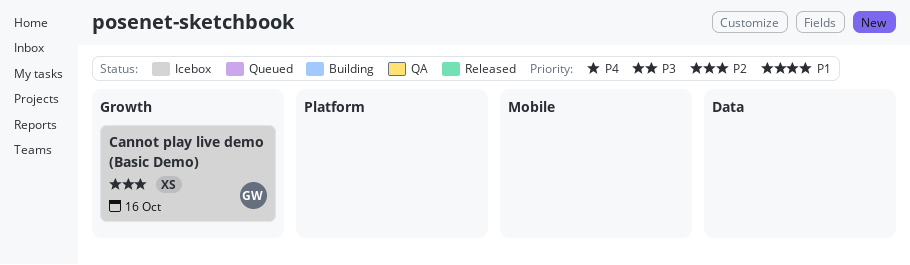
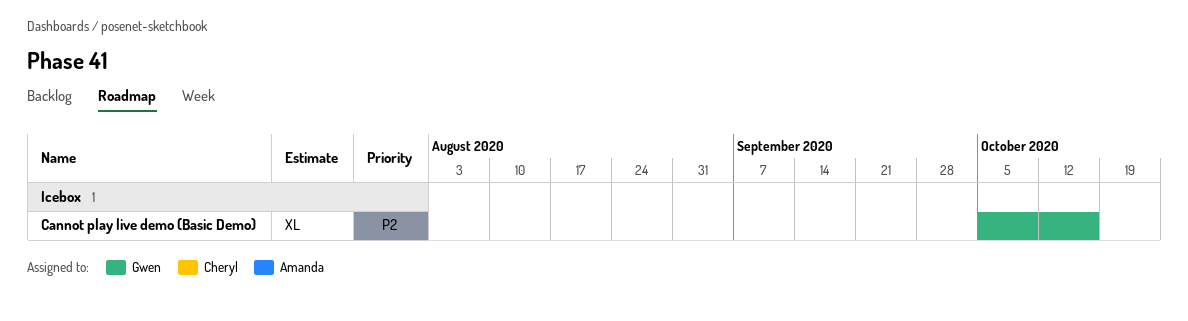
Cannot play live demo (Basic Demo), estimate: XS -> XL

